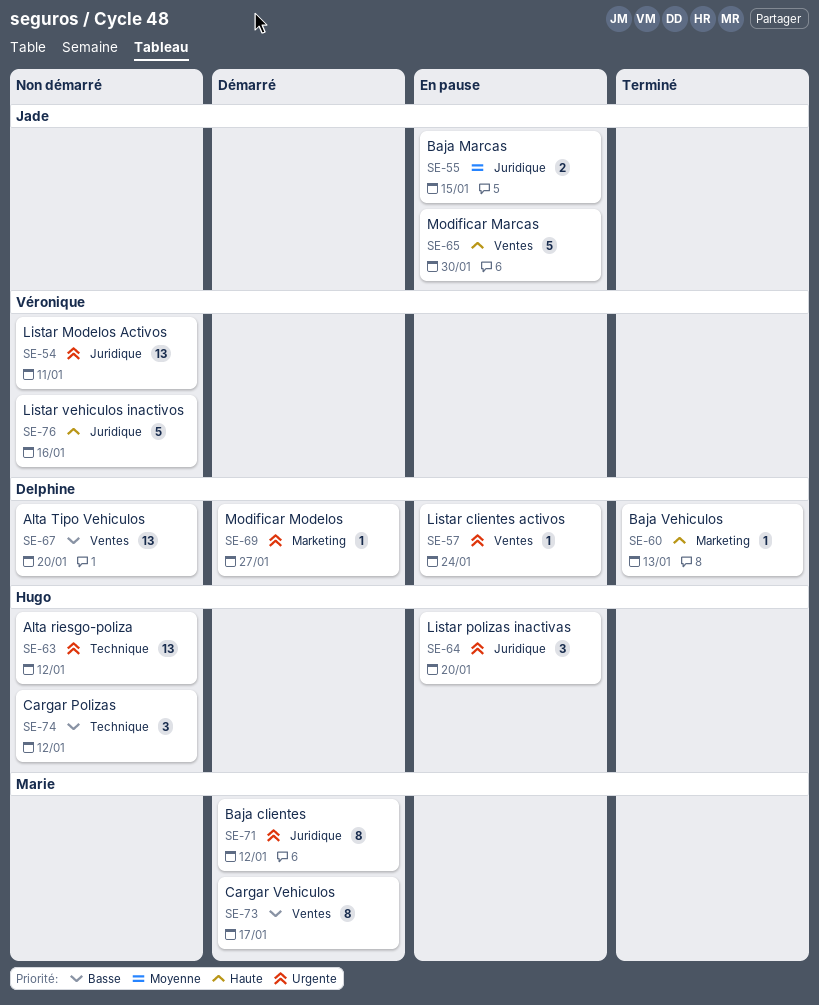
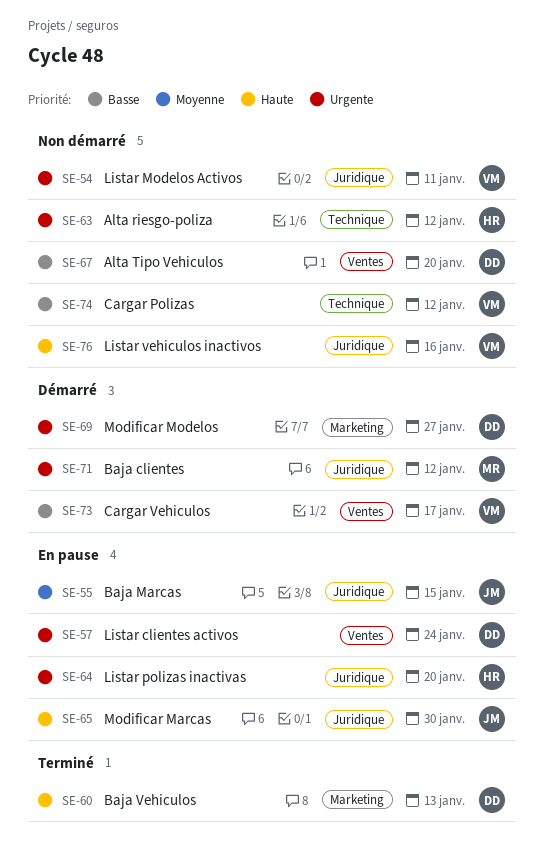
SE-65, label: Ventes -> Juridique
SE-73, owner: Marie -> Véronique
SE-74, owner: Hugo -> Véronique

